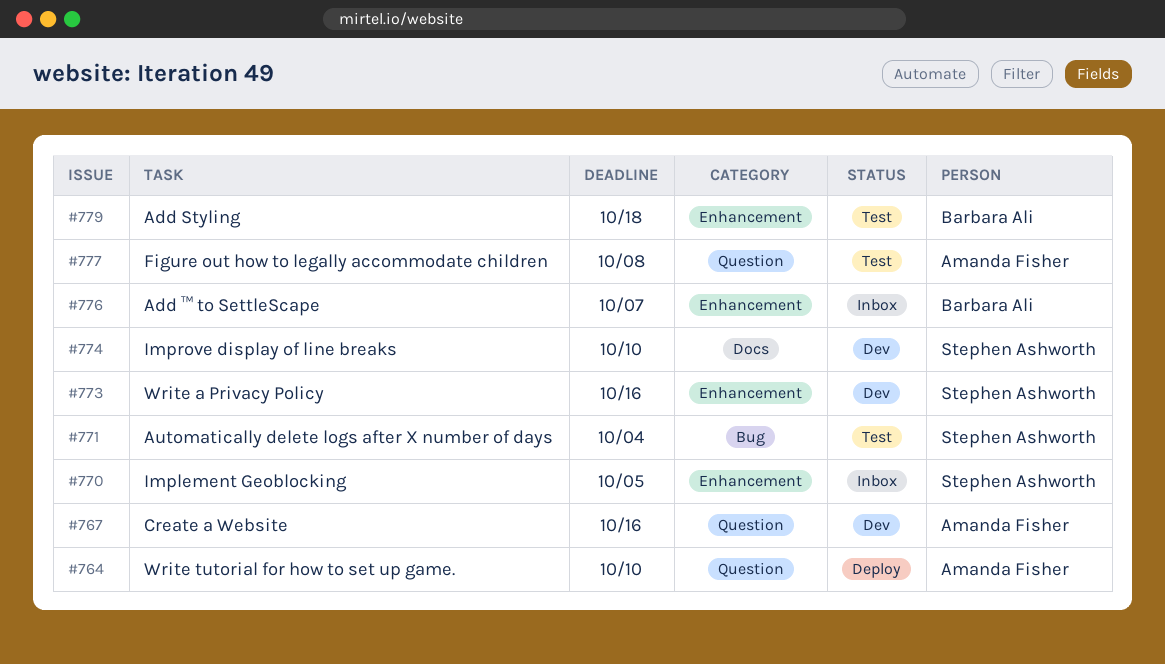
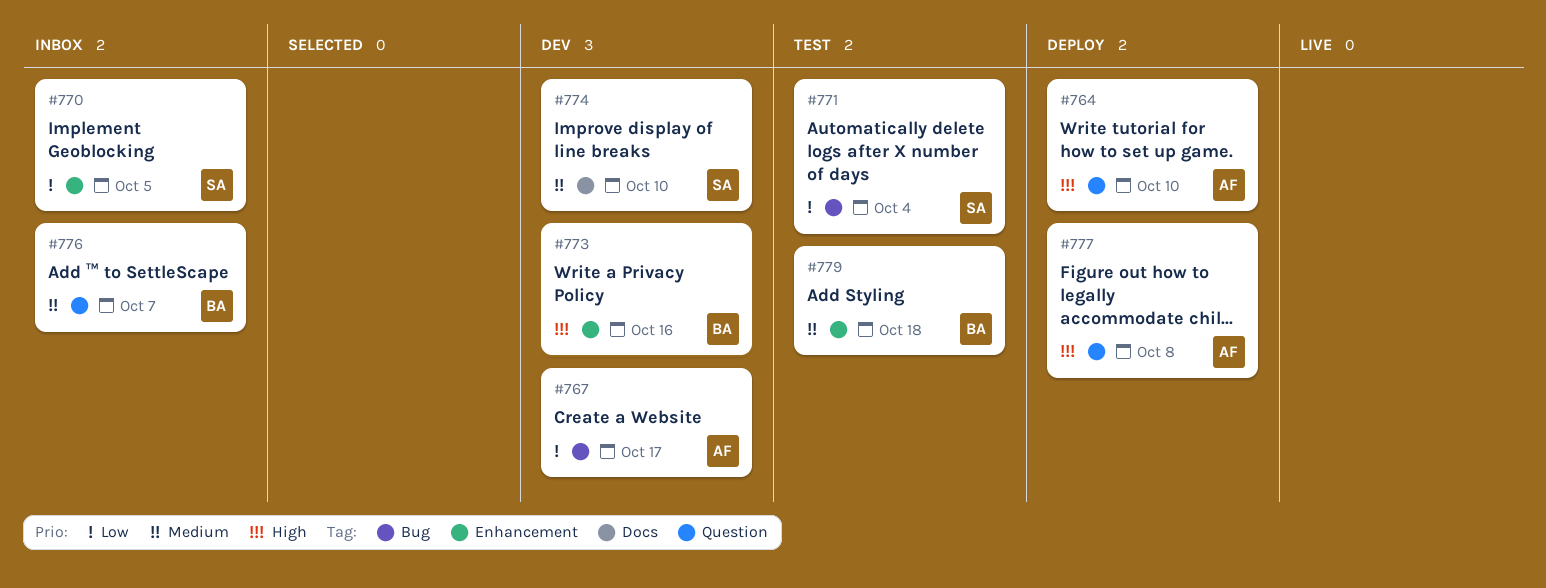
#767, label: Question -> Bug
#767, due: Oct 16 -> Oct 17
#773, owner: Stephen Ashworth -> Barbara Ali
#776, label: Enhancement -> Question
#777, status: Test -> Deploy

